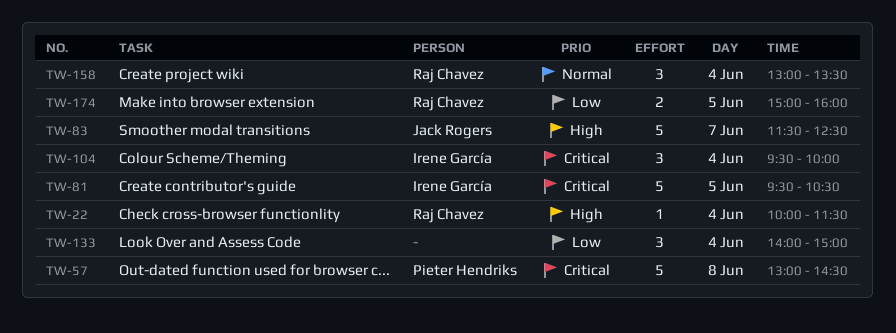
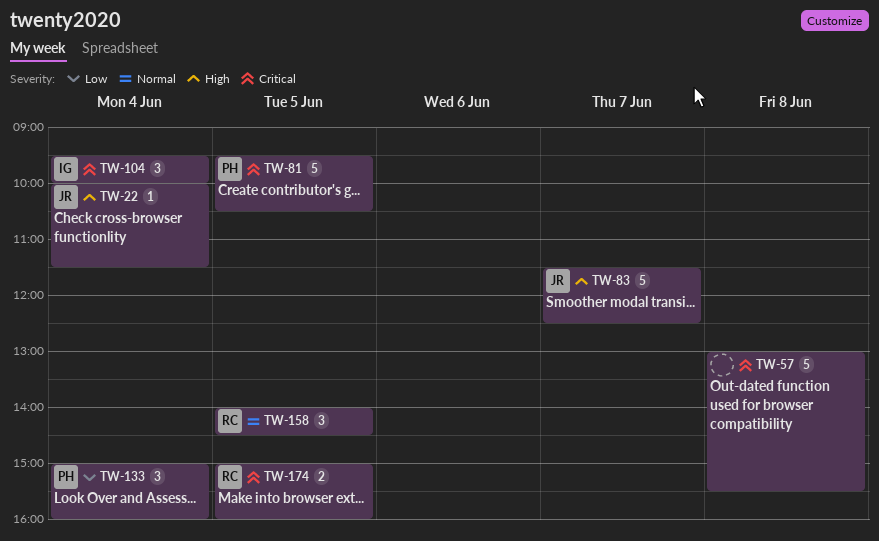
TW-22, owner: Raj Chavez -> Jack Rogers
TW-57, owner: Pieter Hendriks -> none
TW-57, ends: 14:30 -> 15:30
TW-81, owner: Irene García -> Pieter Hendriks
TW-133, owner: none -> Pieter Hendriks
TW-133, begins: 14:00 -> 15:00
TW-133, ends: 15:00 -> 16:00
TW-158, day: Jun 4 -> Jun 5
TW-158, begins: 13:00 -> 14:00
TW-158, ends: 13:30 -> 14:30
TW-174, priority: Low -> Critical

